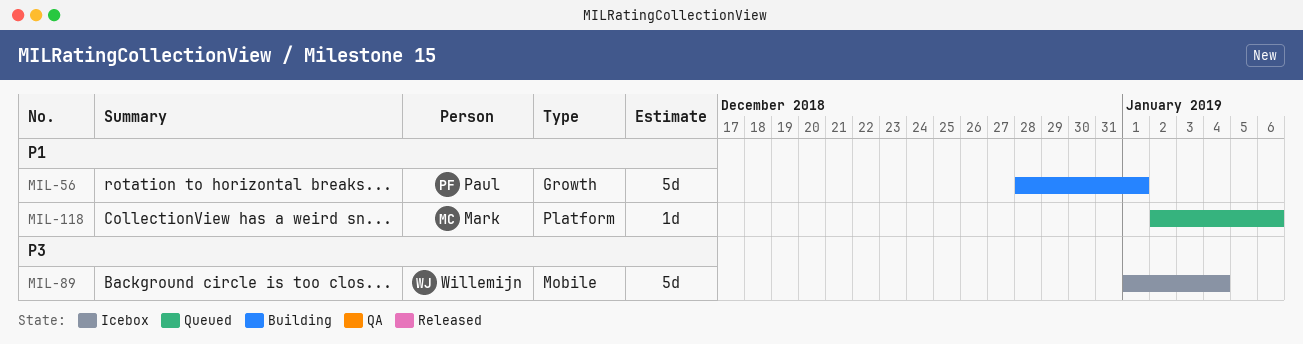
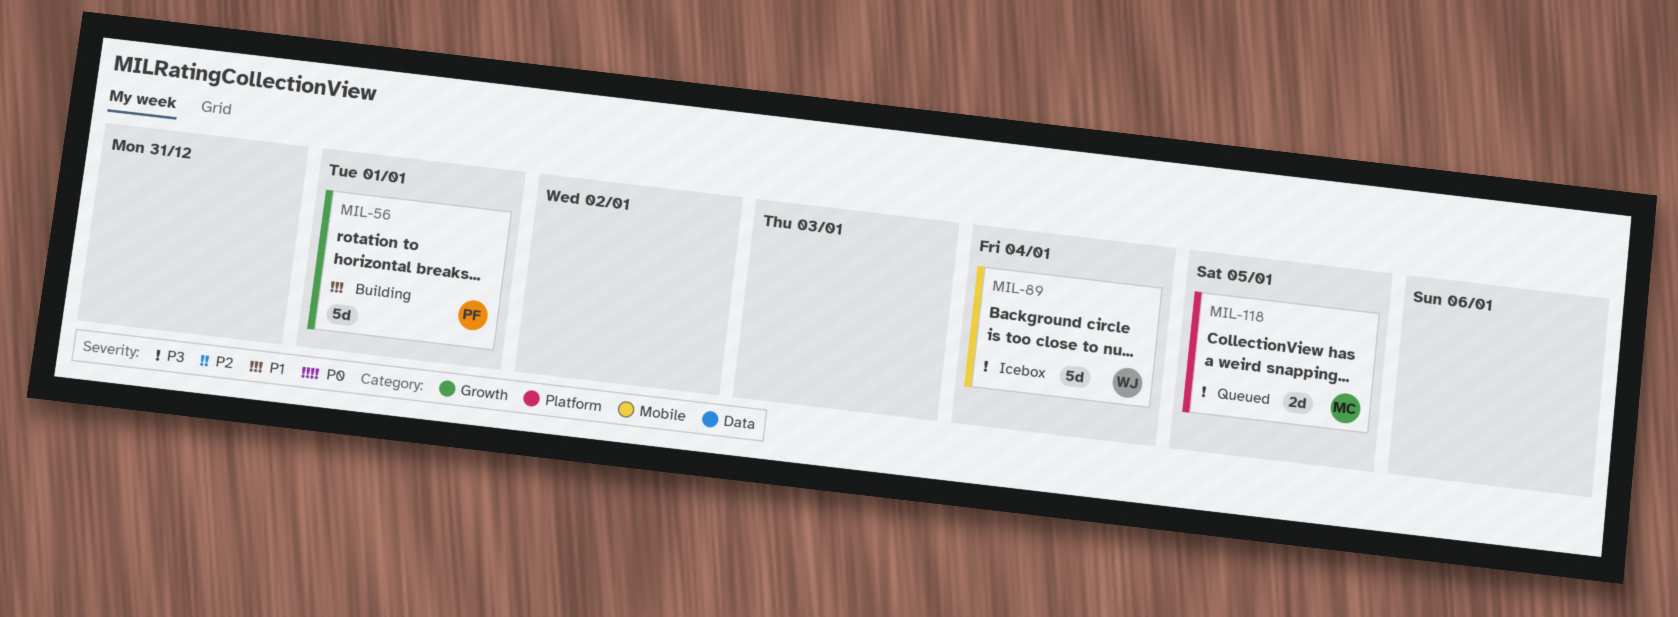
MIL-118, priority: P1 -> P3
MIL-118, estimate: 1d -> 2d
MIL-118, due: Jan 6 -> Jan 5

